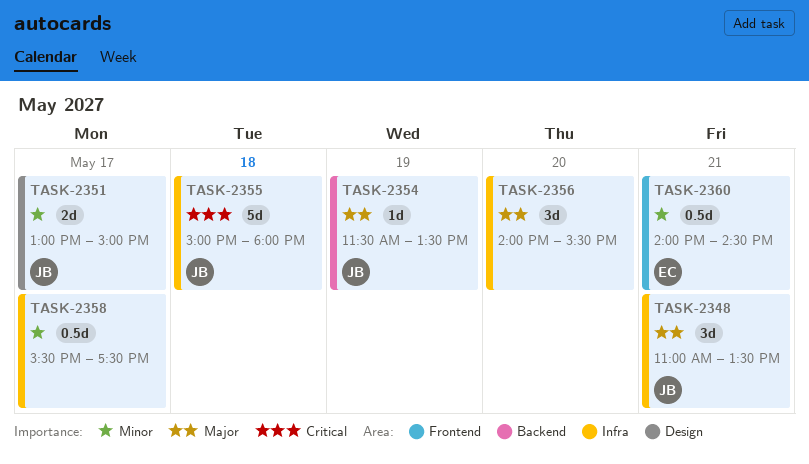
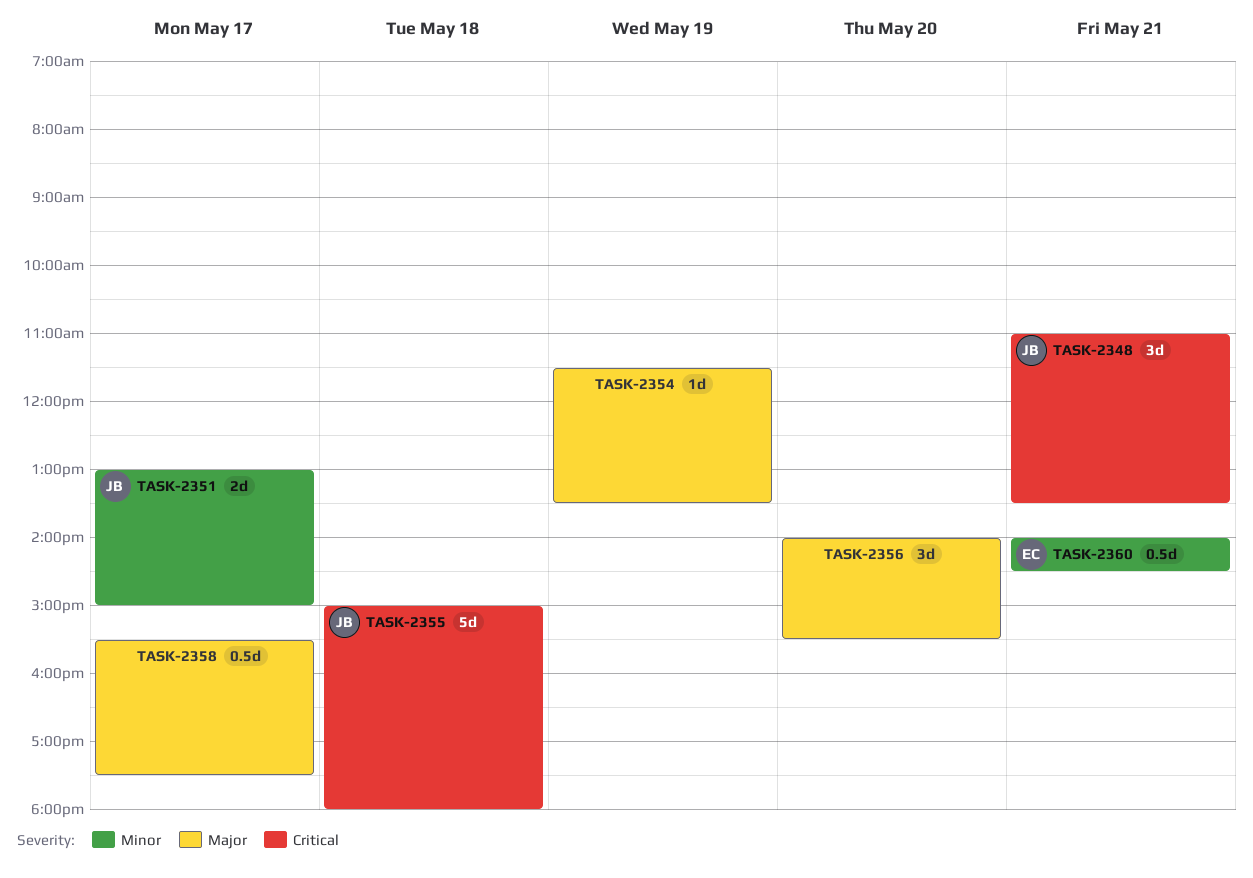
TASK-2348, priority: Major -> Critical
TASK-2354, owner: JB -> none
TASK-2358, priority: Minor -> Major

